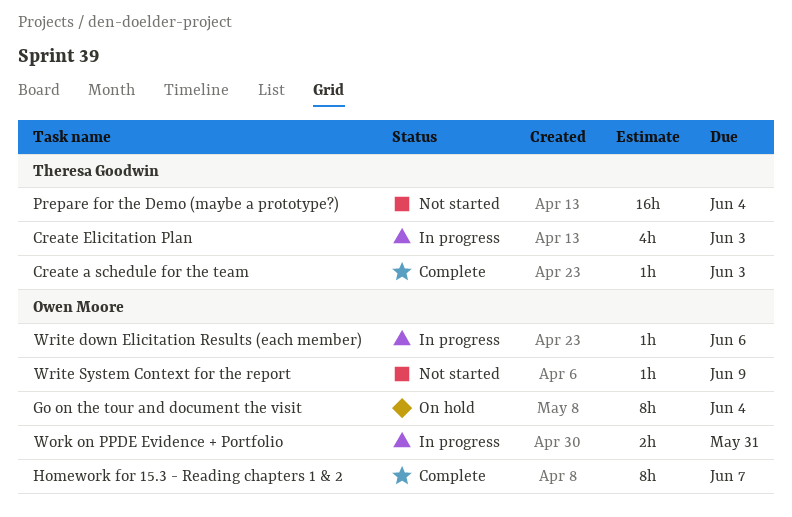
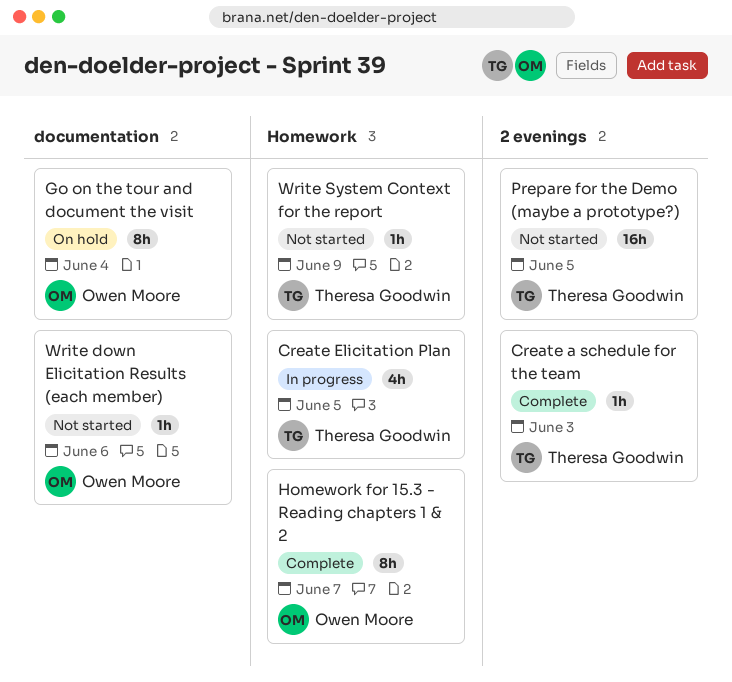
Create Elicitation Plan, due: Jun 3 -> Jun 5
Prepare for the Demo (maybe a prototype?), due: Jun 4 -> Jun 5
Work on PPDE Evidence + Portfolio: present -> none
Write down Elicitation Results (each member), status: In progress -> Not started
Write System Context for the report, owner: Owen Moore -> Theresa Goodwin

